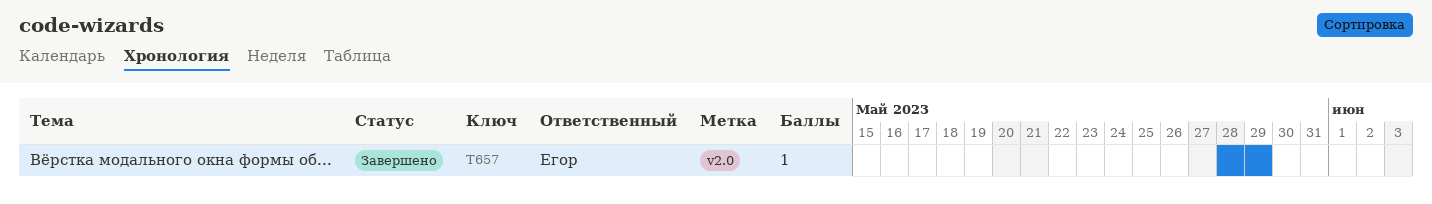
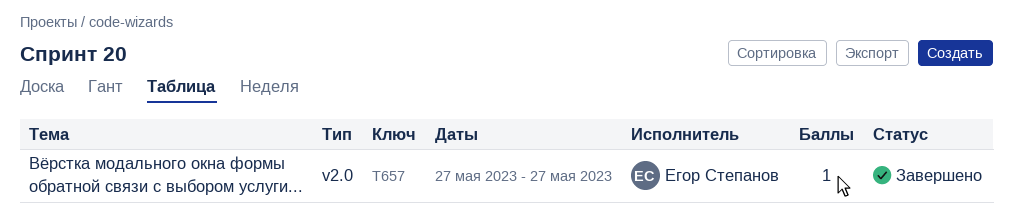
T657, start: May 28 -> May 27
T657, due: May 29 -> May 27

